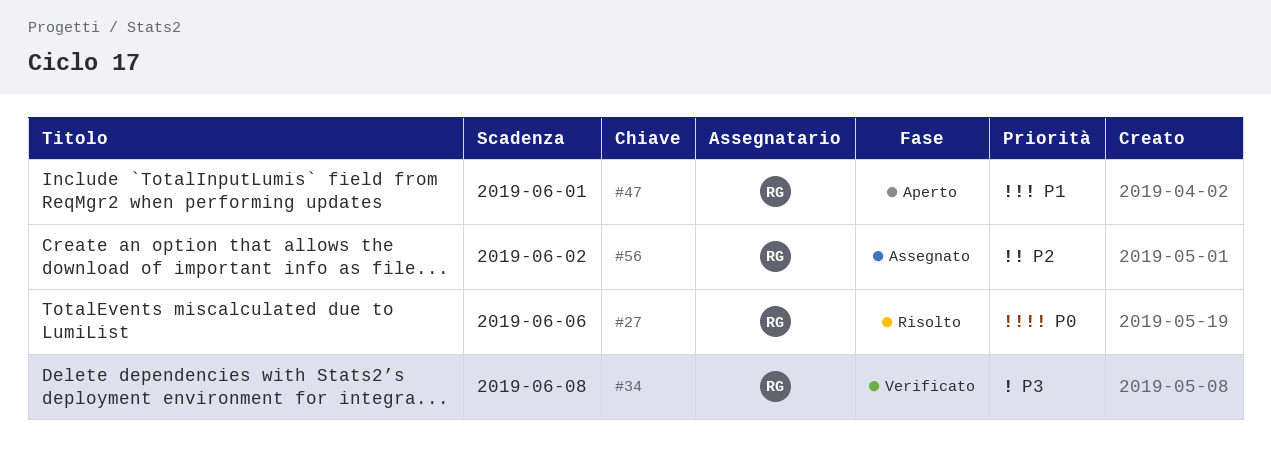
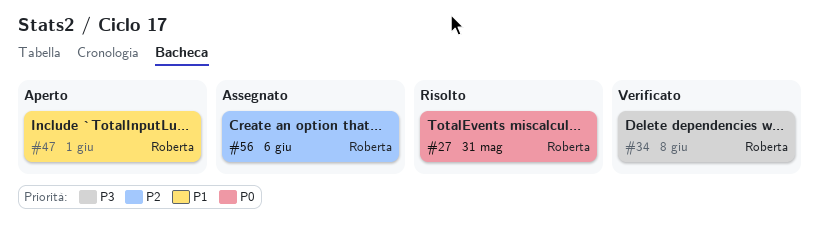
#27, due: Jun 6 -> May 31
#56, due: Jun 2 -> Jun 6

